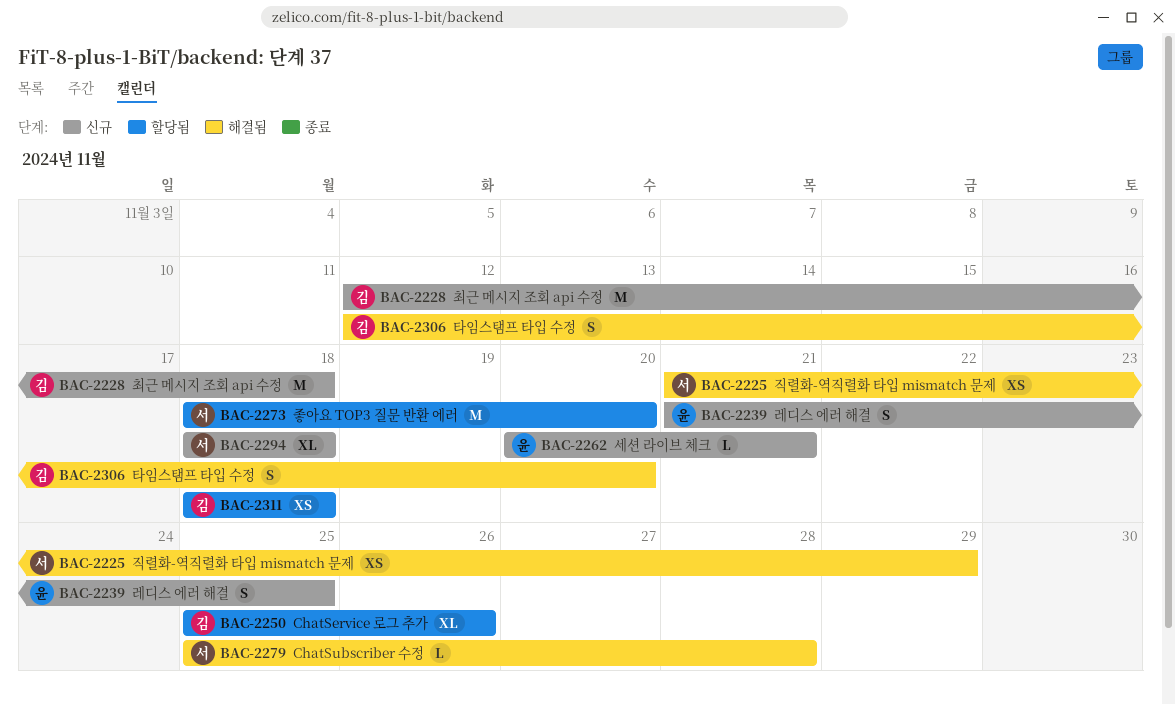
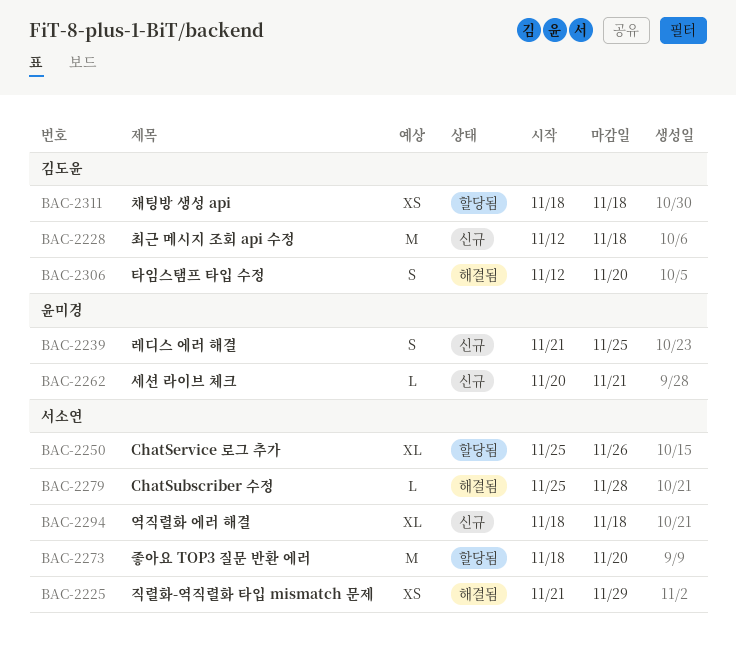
BAC-2250, owner: 김도윤 -> 서소연

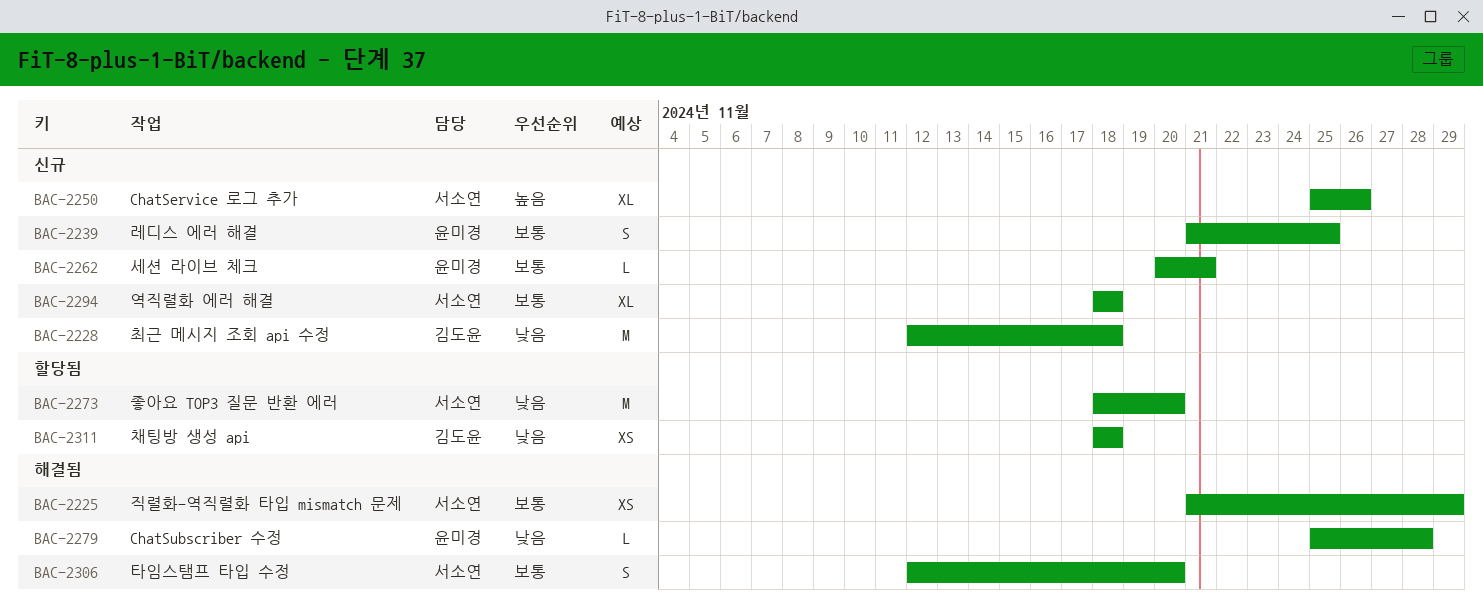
BAC-2250, status: 할당됨 -> 신규
BAC-2279, owner: 서소연 -> 윤미경
BAC-2306, owner: 김도윤 -> 서소연

